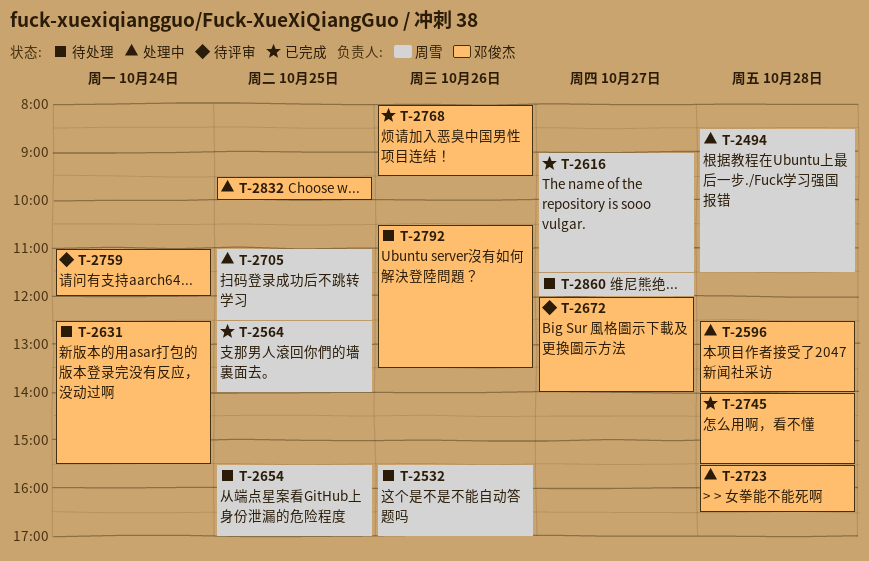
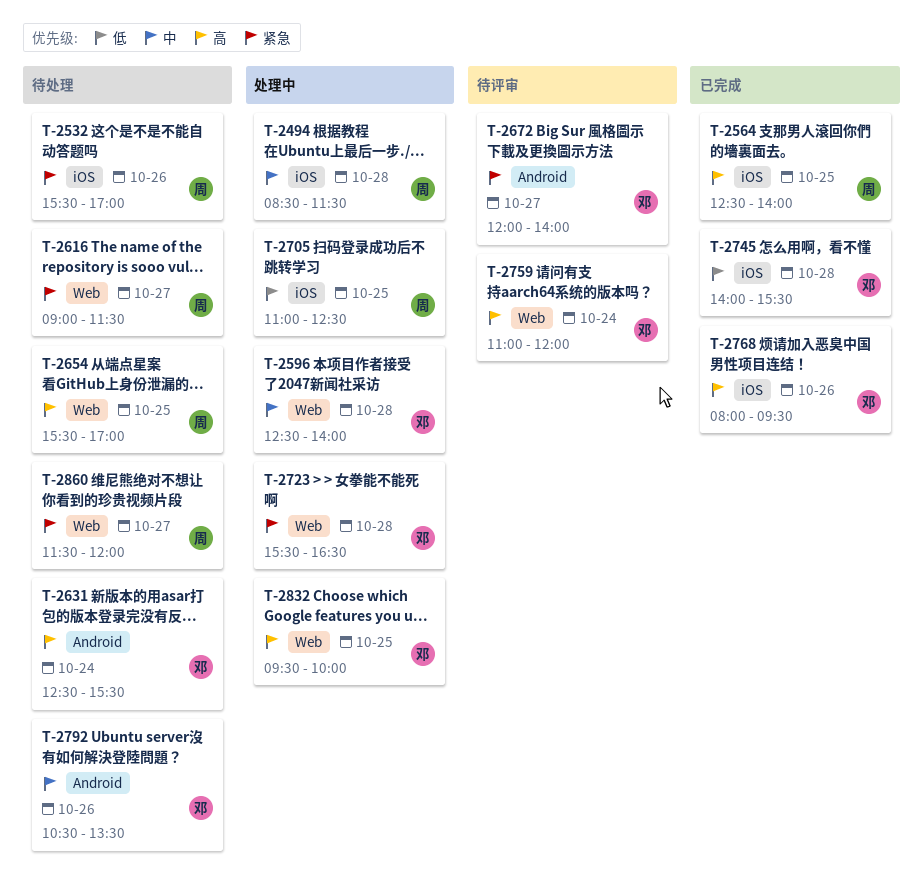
T-2616, status: 已完成 -> 待处理

